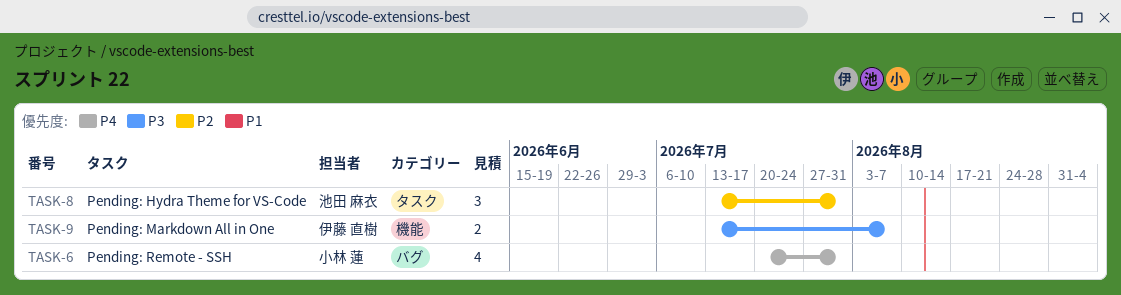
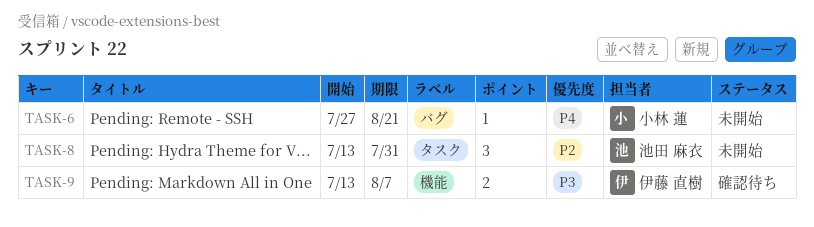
TASK-6, estimate: 4 -> 1
TASK-6, start: Jul 20 -> Jul 27
TASK-6, due: Jul 31 -> Aug 21

